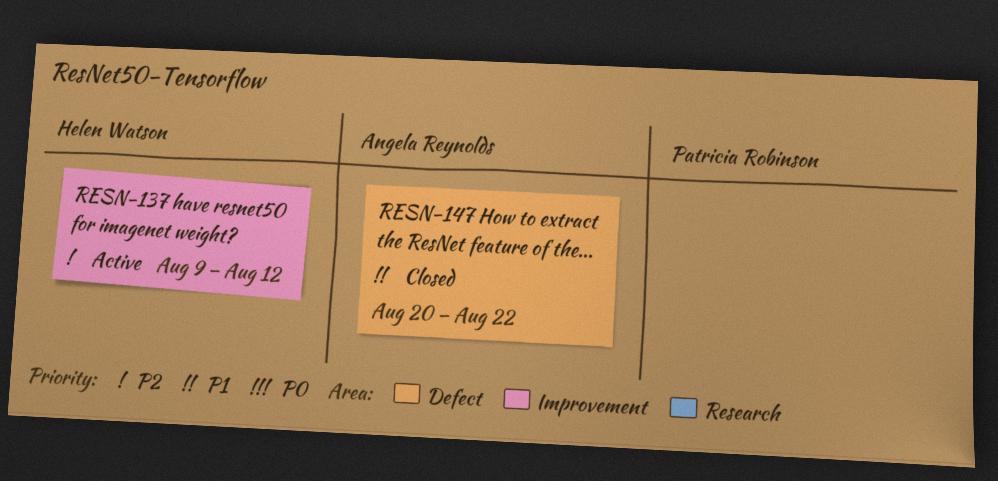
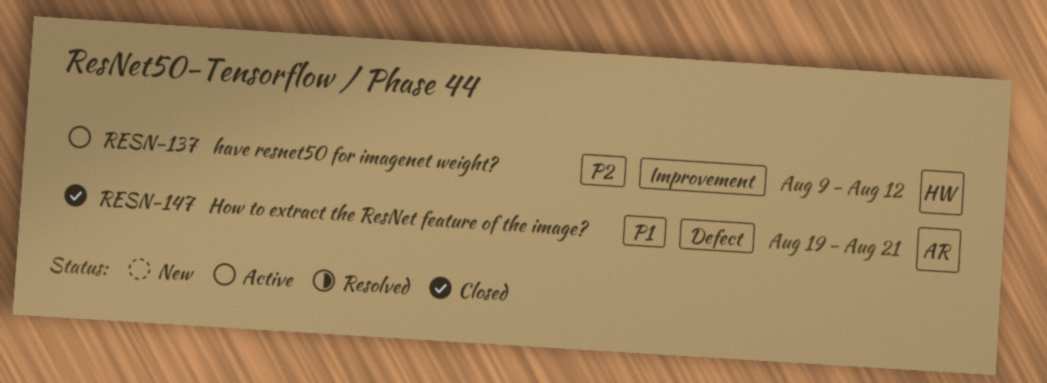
RESN-147, start: Aug 20 -> Aug 19
RESN-147, due: Aug 22 -> Aug 21

